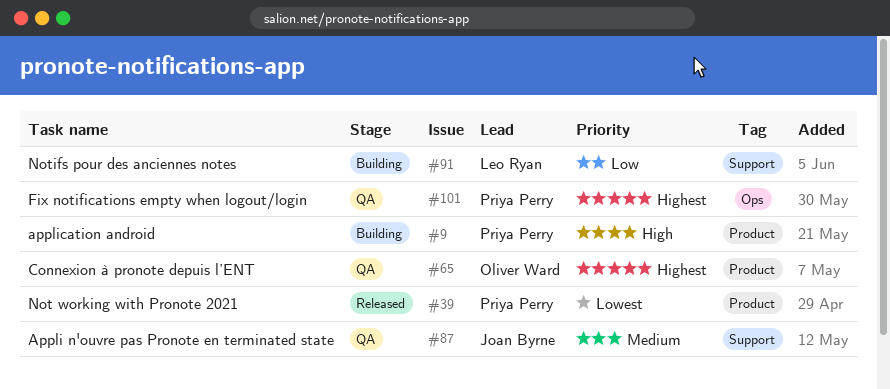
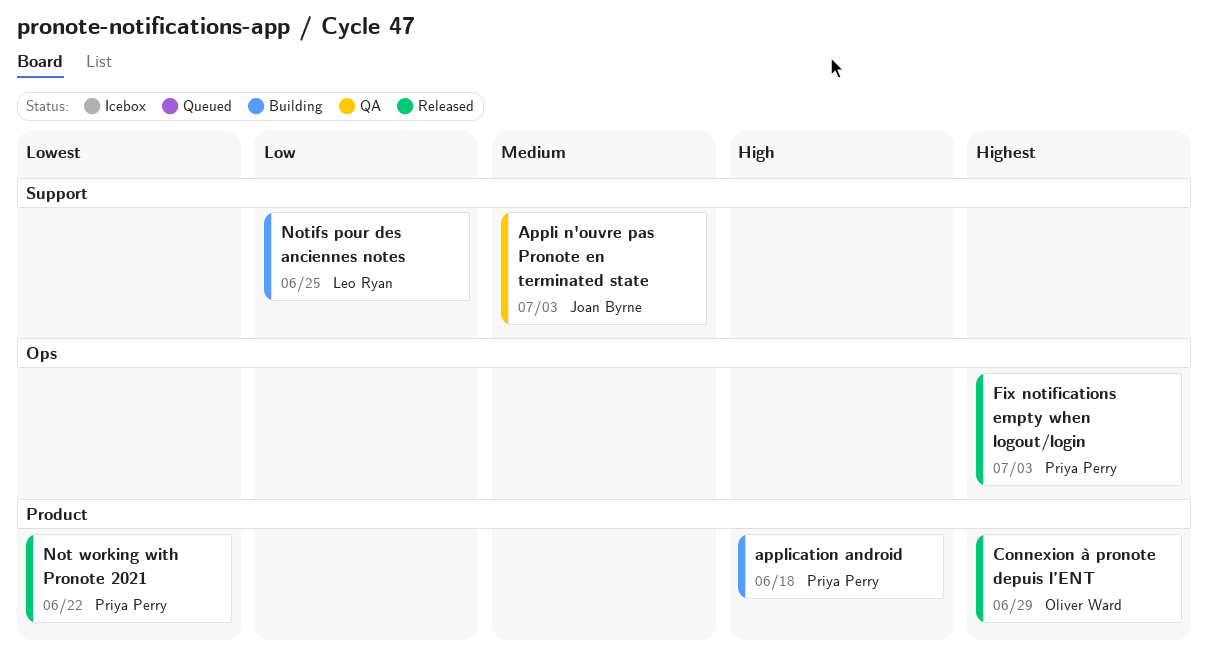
Connexion à pronote depuis l’ENT, status: QA -> Released
Fix notifications empty when logout/login, status: QA -> Released

